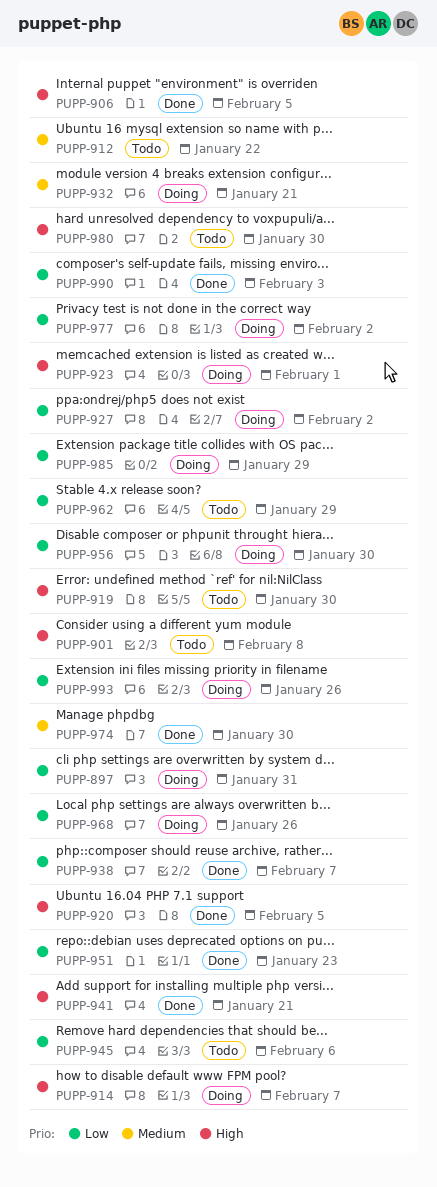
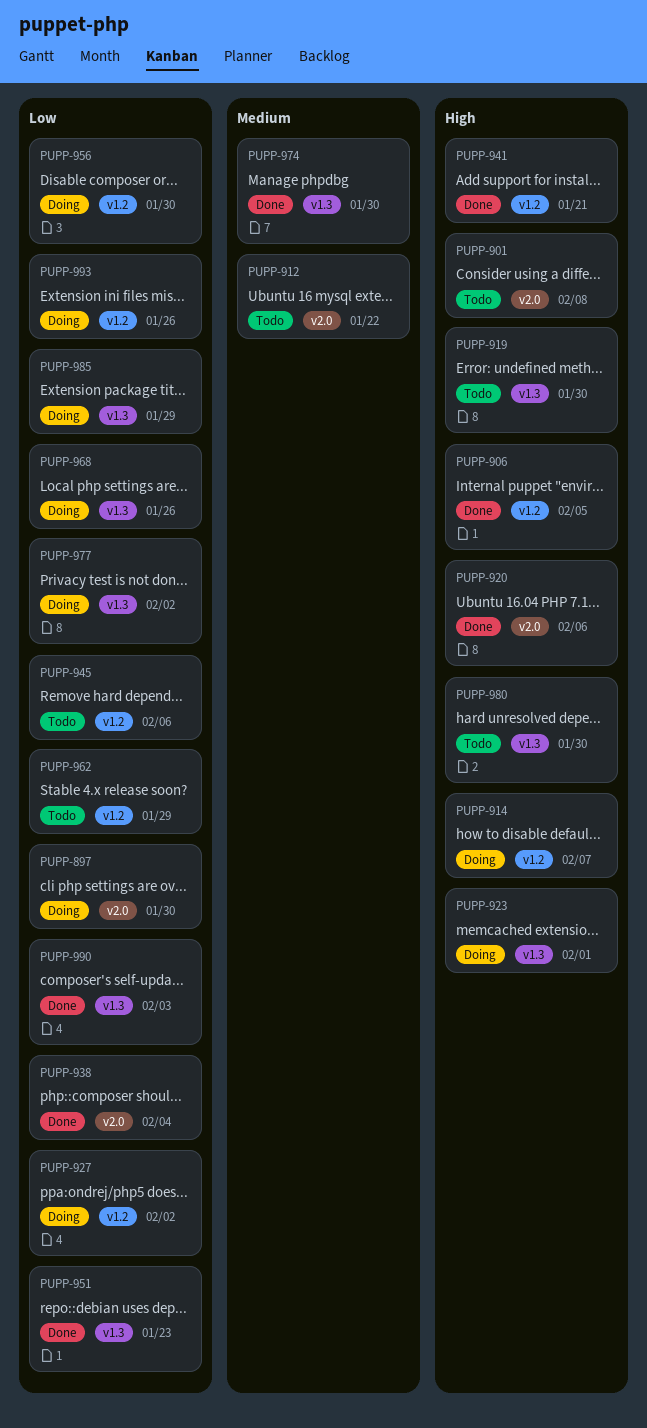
PUPP-897, due: Jan 31 -> Jan 30
PUPP-920, due: Feb 5 -> Feb 6
PUPP-932: present -> none
PUPP-938, due: Feb 7 -> Feb 4

